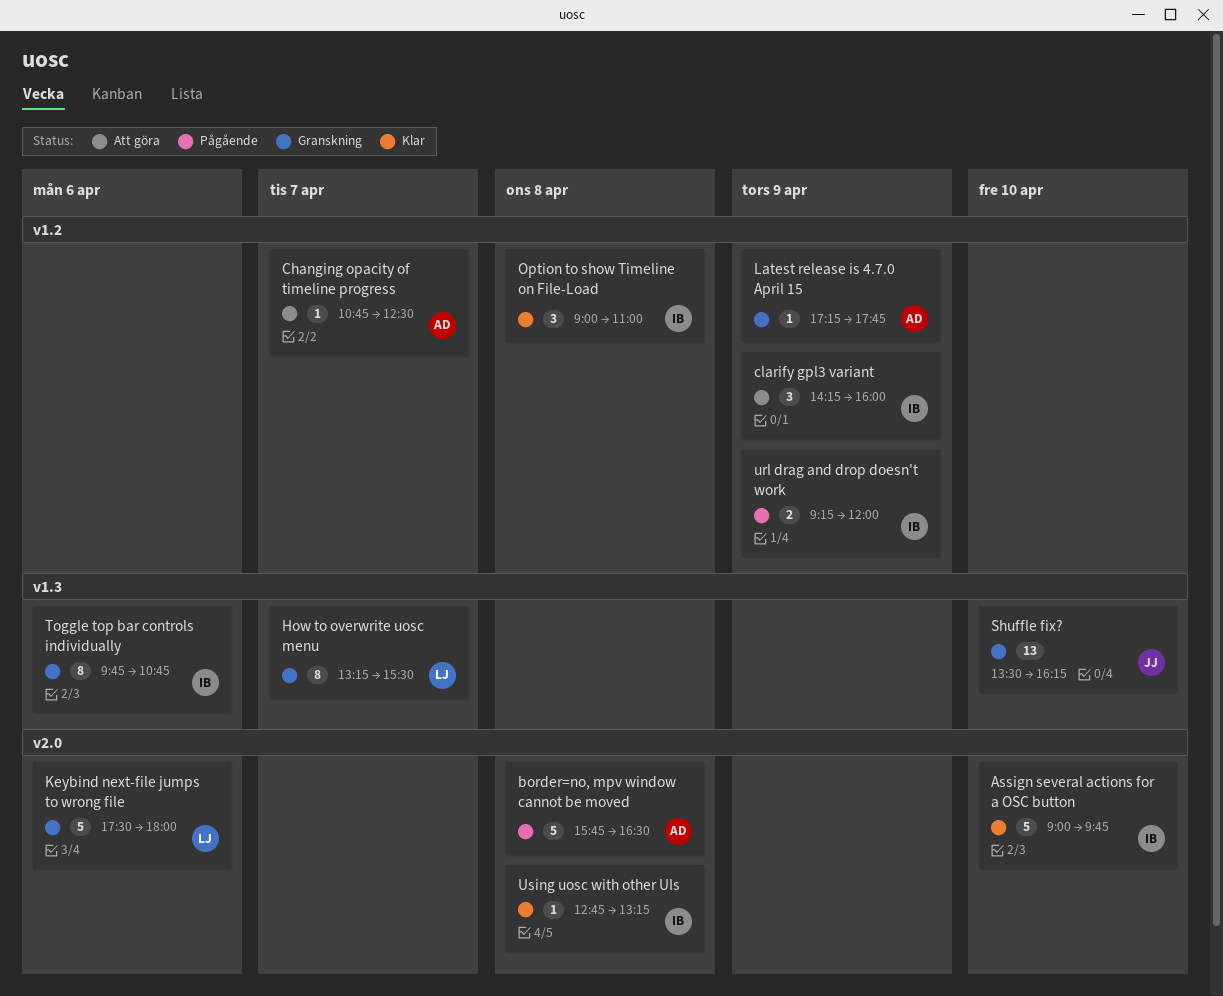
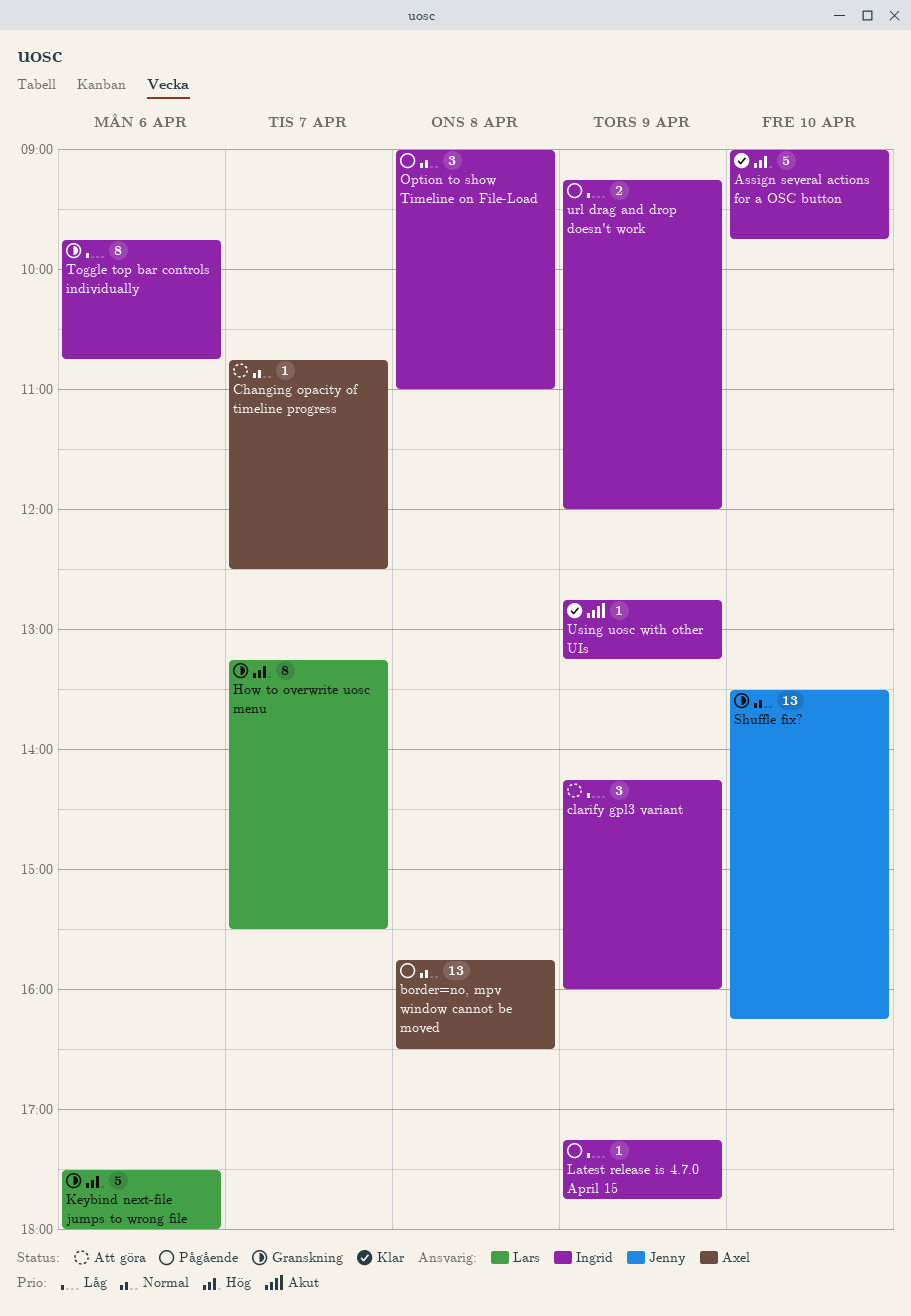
border=no, mpv window cannot be moved, estimate: 5 -> 13
Latest release is 4.7.0 April 15, status: Granskning -> Pågående
Latest release is 4.7.0 April 15, owner: Axel -> Ingrid
Option to show Timeline on File-Load, status: Klar -> Pågående
Using uosc with other UIs, day: Apr 8 -> Apr 9

